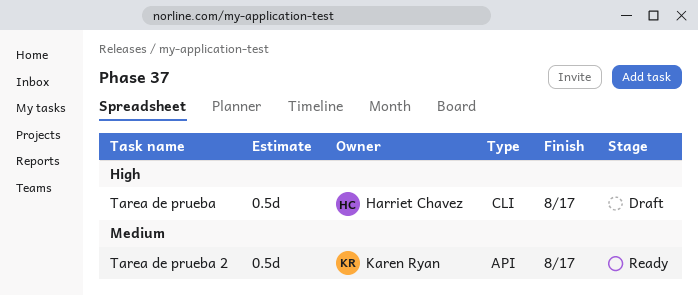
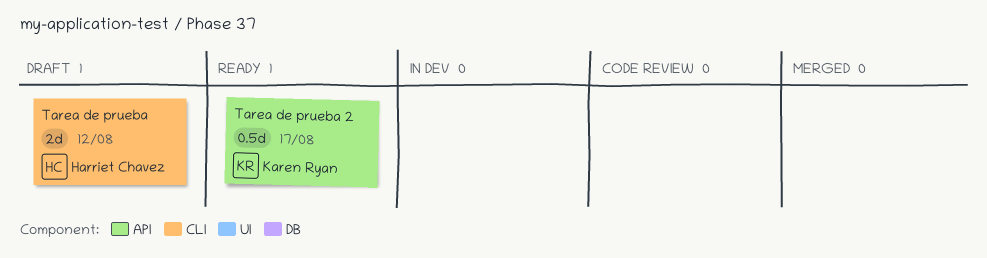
Tarea de prueba, estimate: 0.5d -> 2d
Tarea de prueba, due: Aug 17 -> Aug 12

